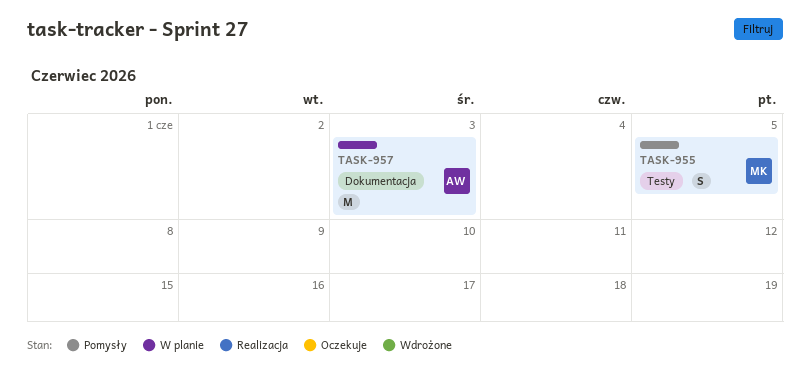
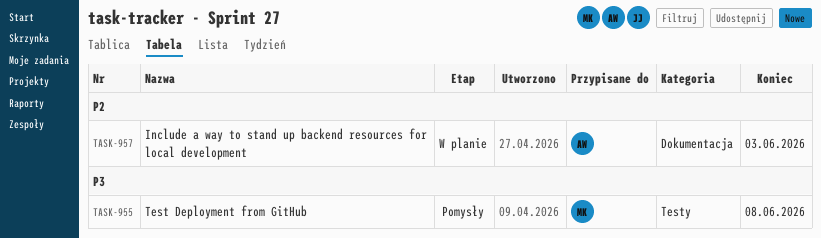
TASK-955, due: Jun 5 -> Jun 8

